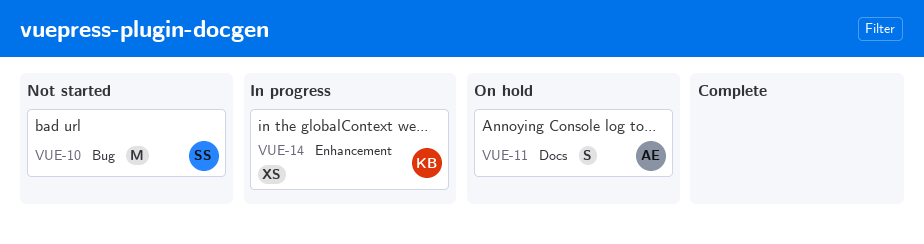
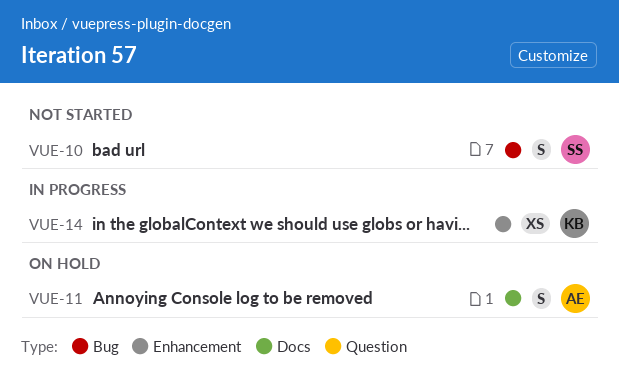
VUE-10, estimate: M -> S

